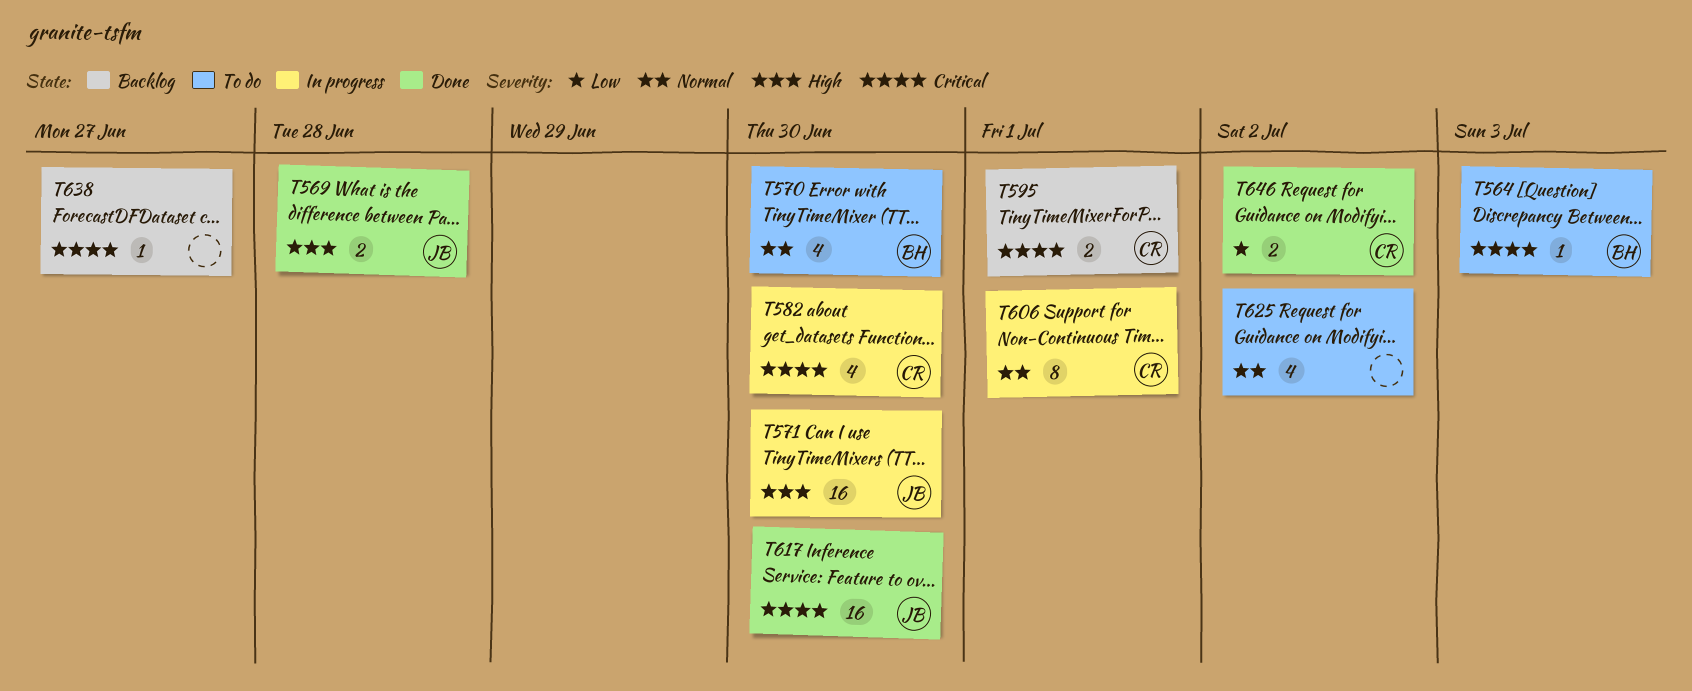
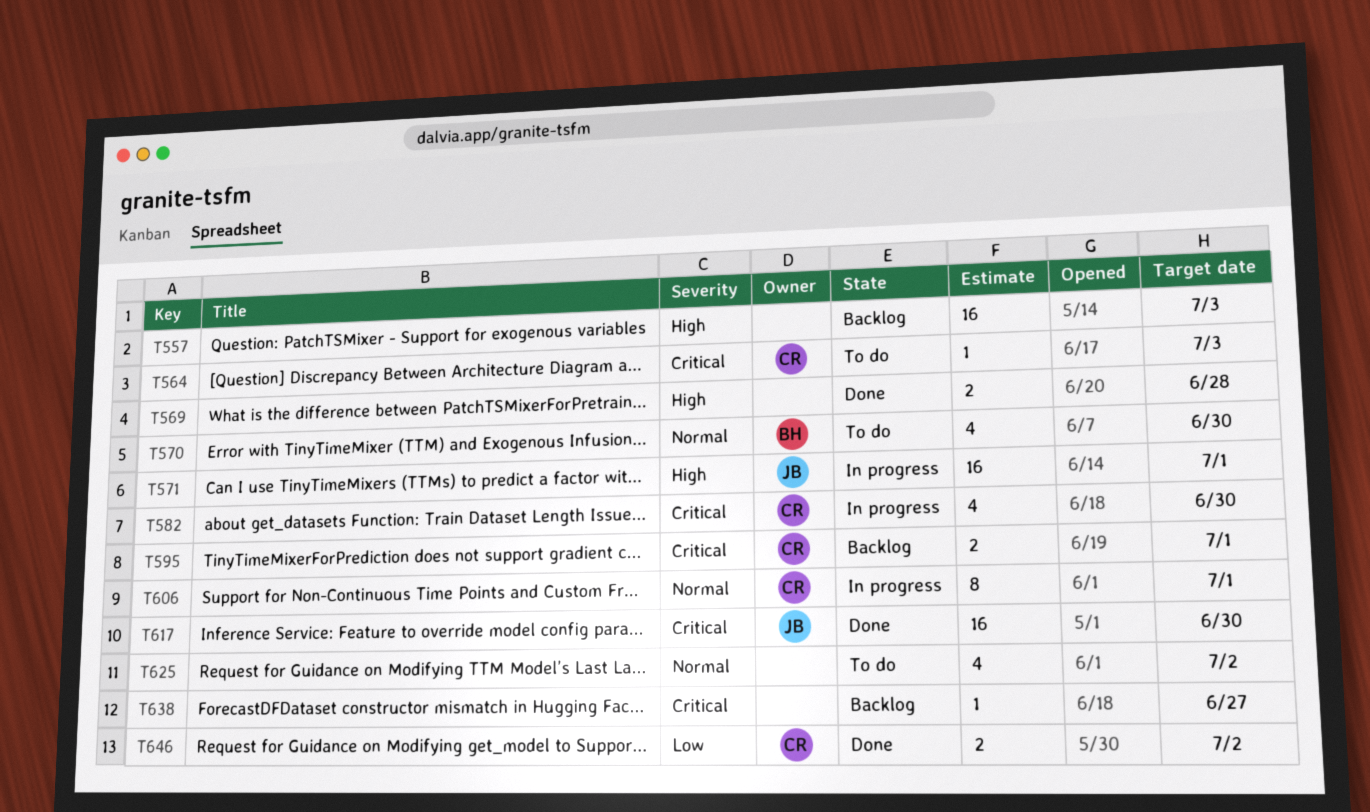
T557: none -> present
T564, owner: BH -> CR
T569, owner: JB -> none
T571, due: Jun 30 -> Jul 1

